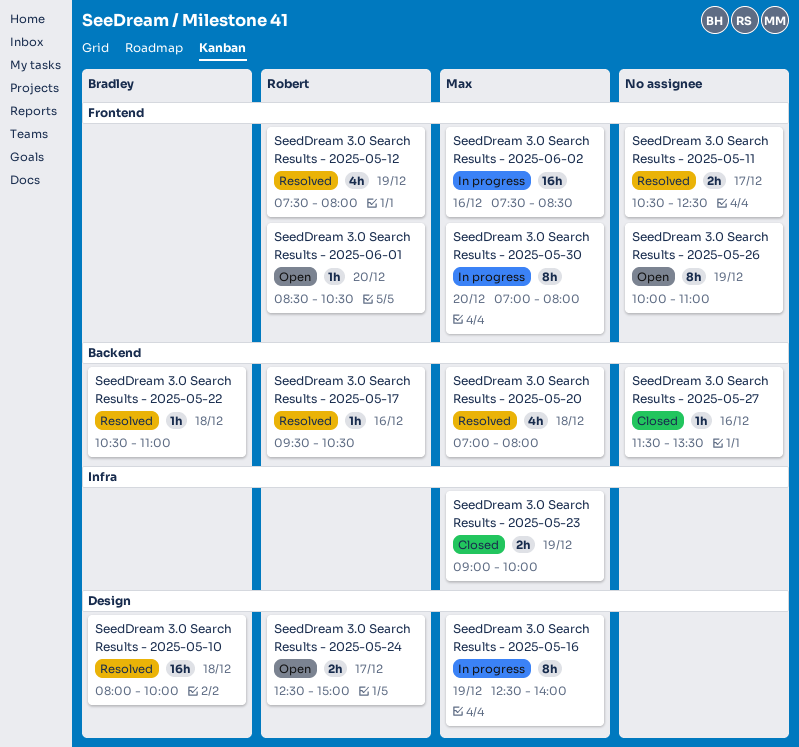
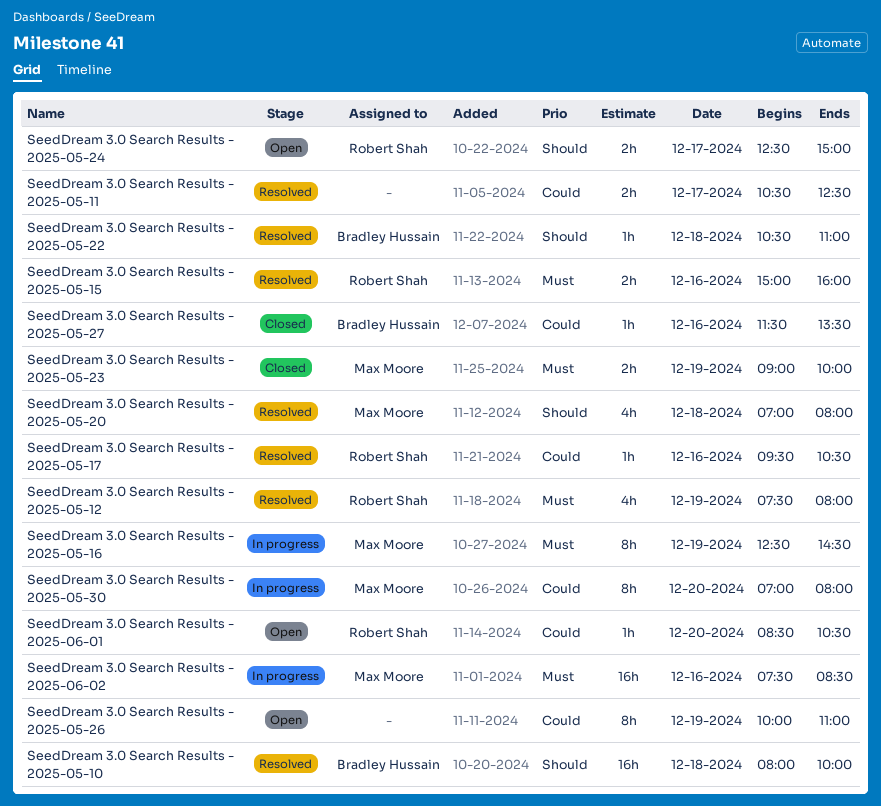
SeedDream 3.0 Search Results - 2025-05-15: none -> present
SeedDream 3.0 Search Results - 2025-05-16, ends: 14:00 -> 14:30
SeedDream 3.0 Search Results - 2025-05-27, owner: none -> Bradley Hussain

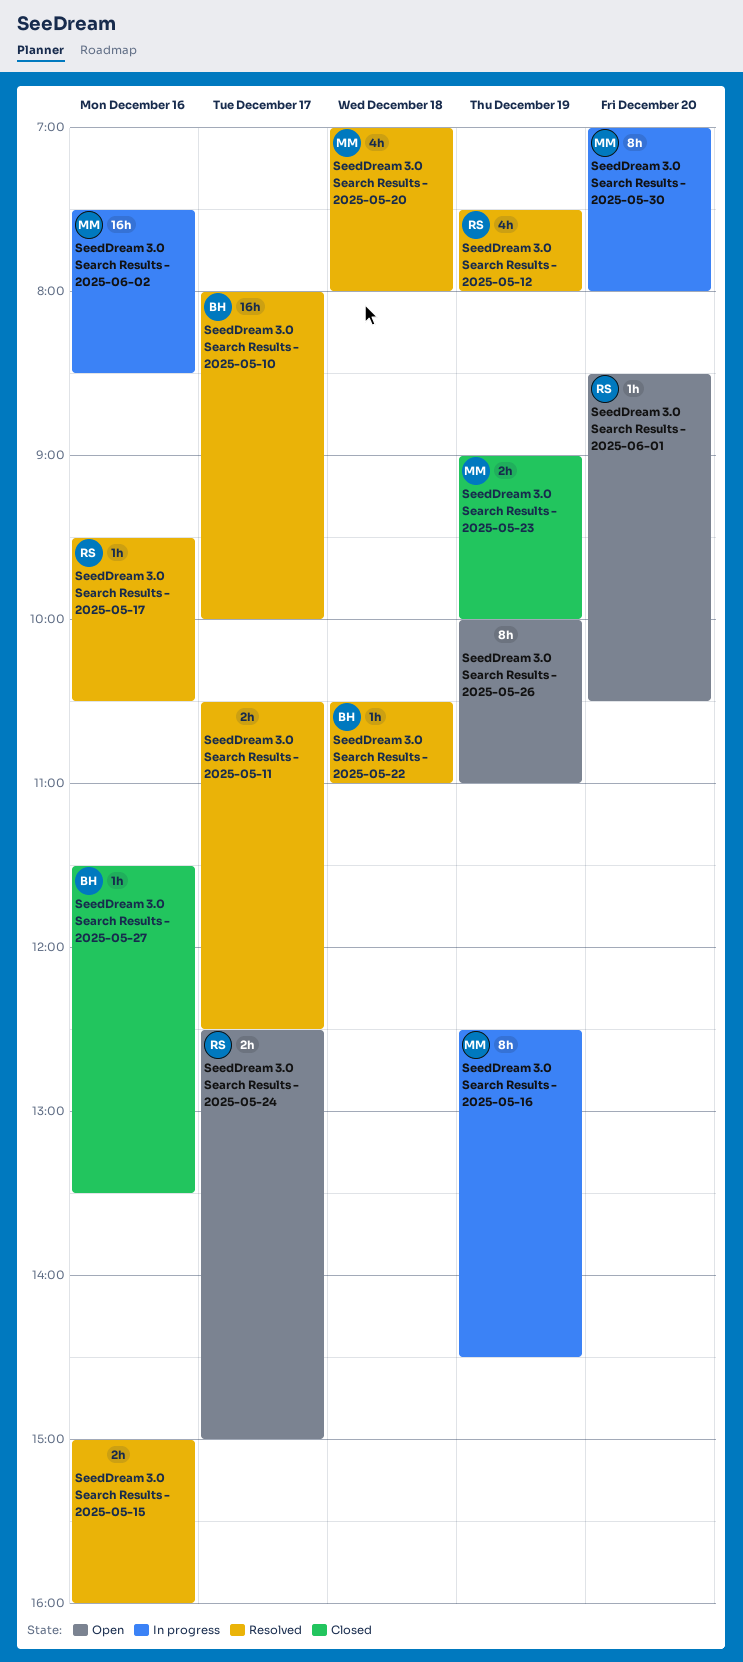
SeedDream 3.0 Search Results - 2025-05-10, day: Dec 18 -> Dec 17
SeedDream 3.0 Search Results - 2025-05-15, owner: Robert Shah -> none

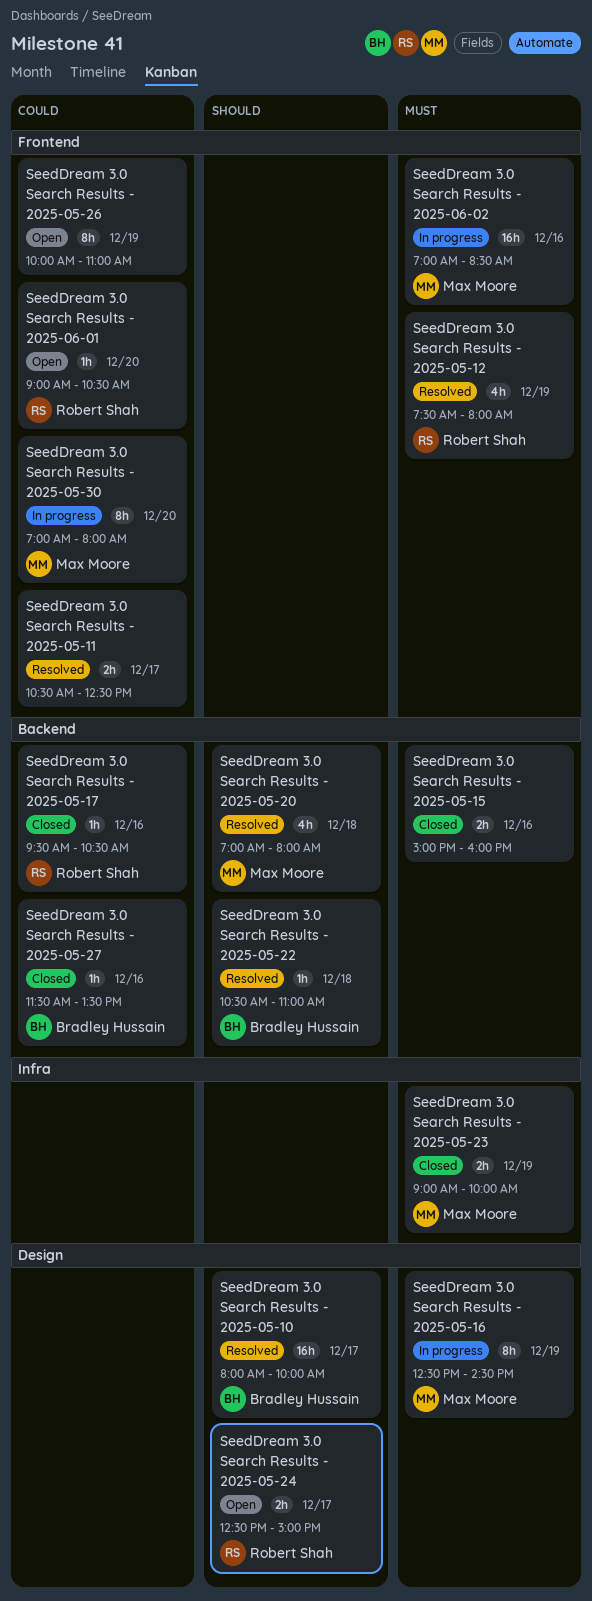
SeedDream 3.0 Search Results - 2025-05-15, status: Resolved -> Closed
SeedDream 3.0 Search Results - 2025-05-17, status: Resolved -> Closed
SeedDream 3.0 Search Results - 2025-06-01, begins: 08:30 -> 09:00
SeedDream 3.0 Search Results - 2025-06-02, begins: 07:30 -> 07:00

